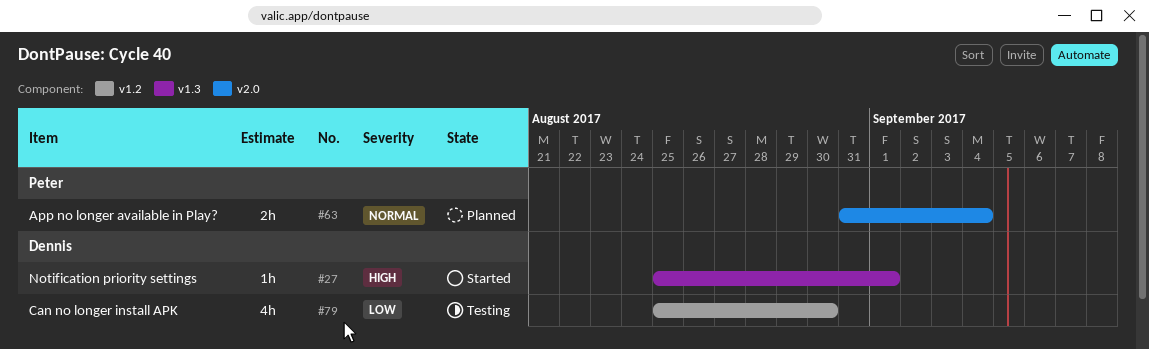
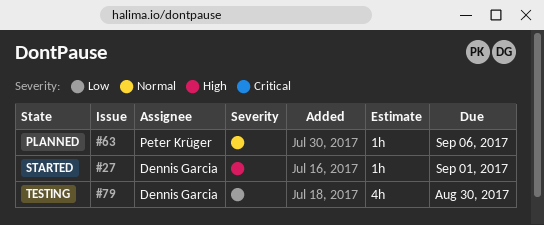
#63, estimate: 2h -> 1h
#63, due: Sep 4 -> Sep 6

